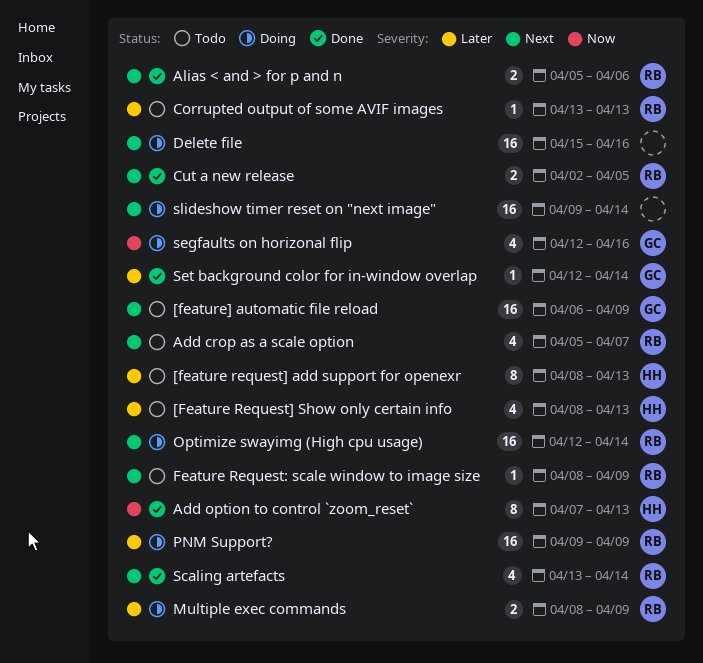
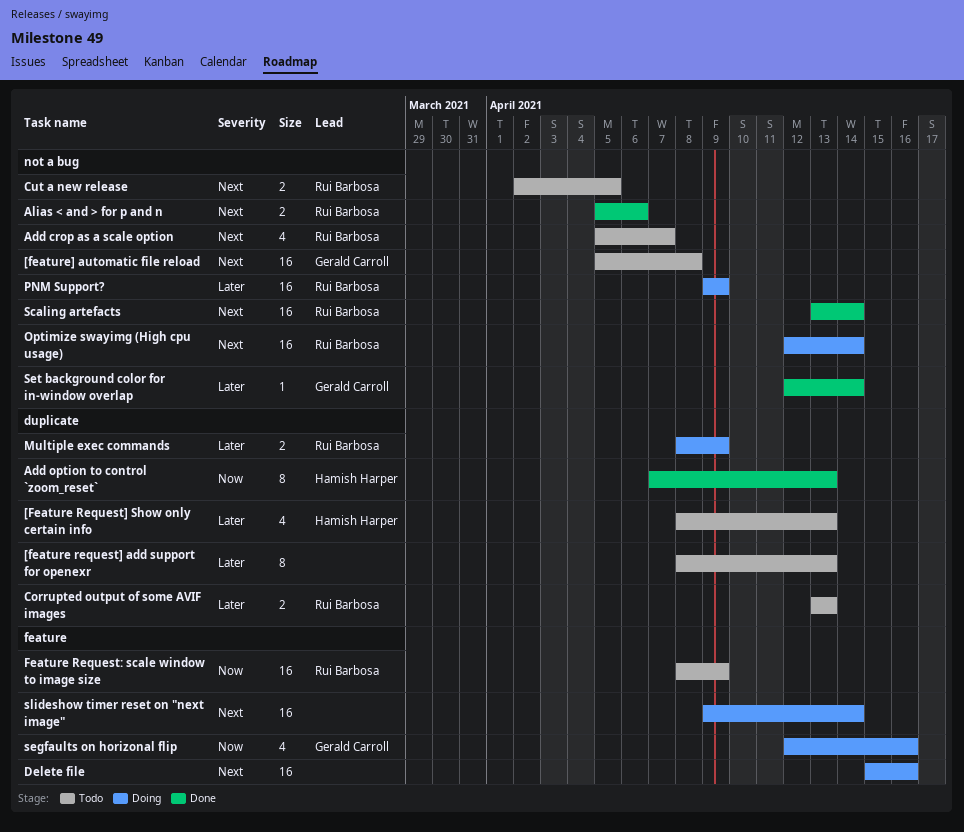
[feature request] add support for openexr, owner: Hamish Harper -> none
[feature] automatic file reload, start: Apr 6 -> Apr 5
[feature] automatic file reload, due: Apr 9 -> Apr 8
Corrupted output of some AVIF images, estimate: 1 -> 2
Cut a new release, status: Done -> Todo
Feature Request: scale window to image size, priority: Next -> Now
Feature Request: scale window to image size, estimate: 1 -> 16
Scaling artefacts, estimate: 4 -> 16

